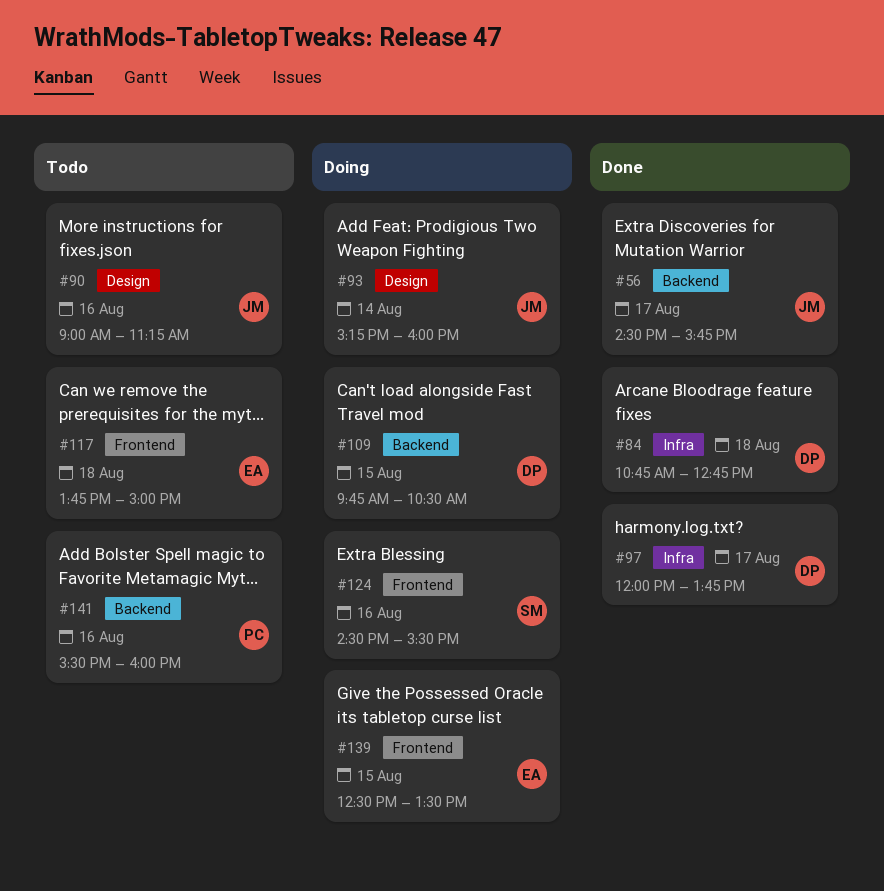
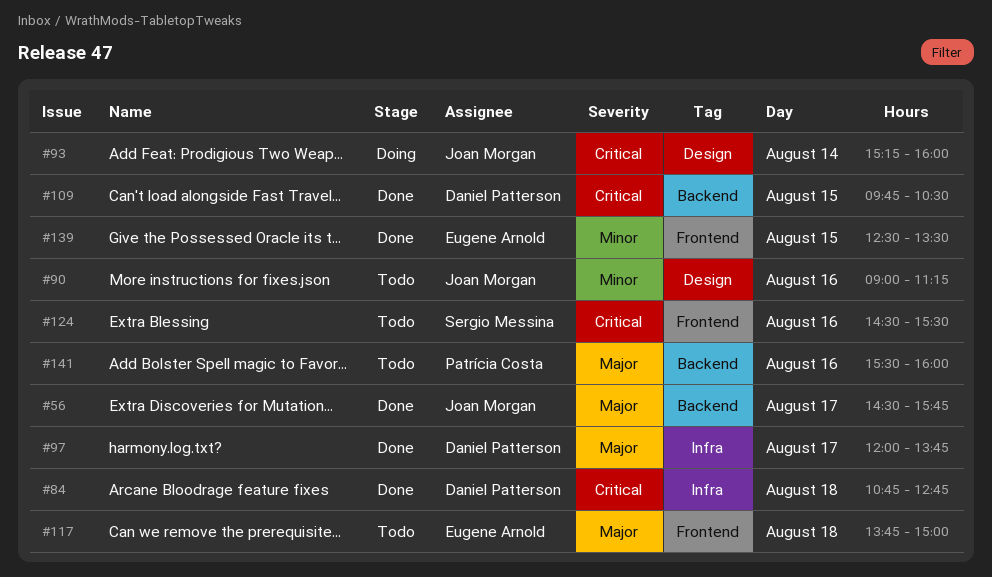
#109, status: Doing -> Done
#124, status: Doing -> Todo
#139, status: Doing -> Done

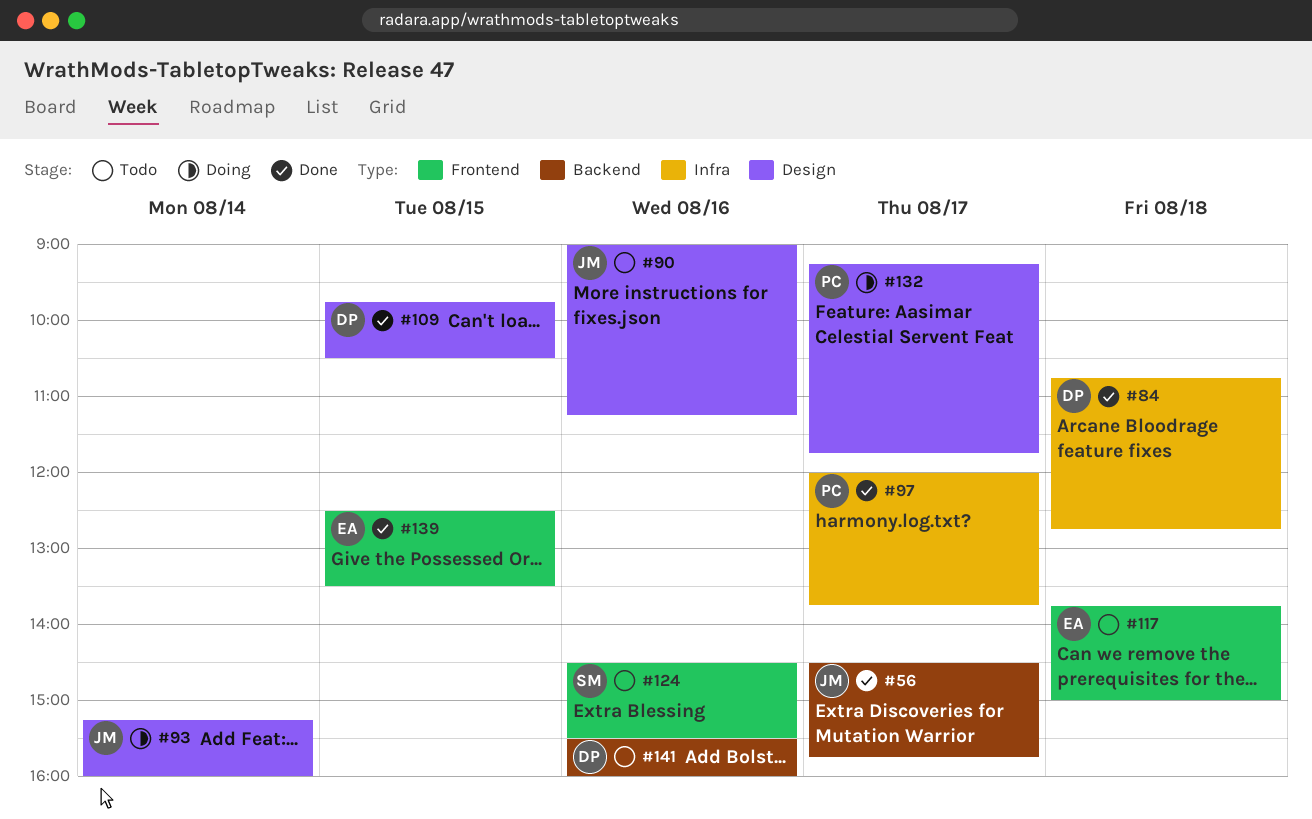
#97, owner: Daniel Patterson -> Patrícia Costa
#109, label: Backend -> Design
#132: none -> present
#141, owner: Patrícia Costa -> Daniel Patterson

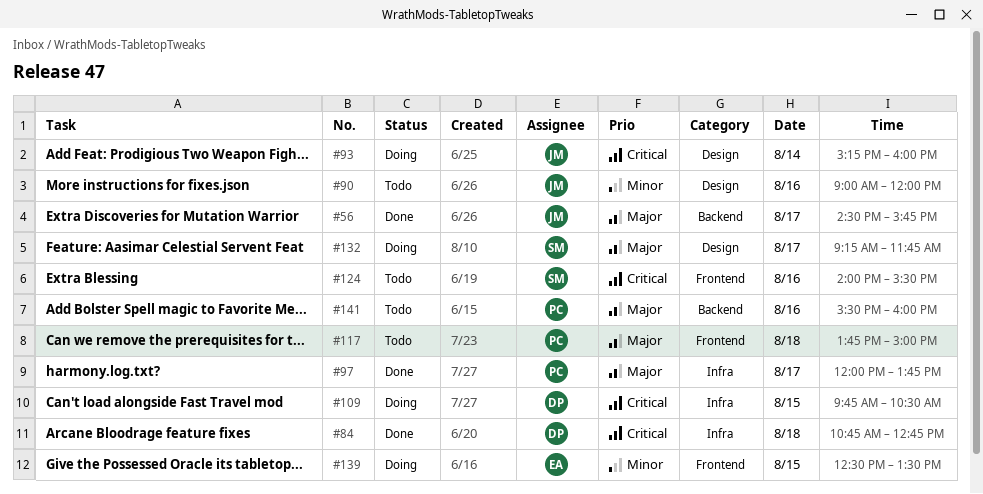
#90, ends: 11:15 -> 12:00
#109, status: Done -> Doing
#109, label: Design -> Infra
#117, owner: EA -> PC
#124, begins: 14:30 -> 14:00
#132, owner: PC -> SM
#139, status: Done -> Doing
#141, owner: DP -> PC

